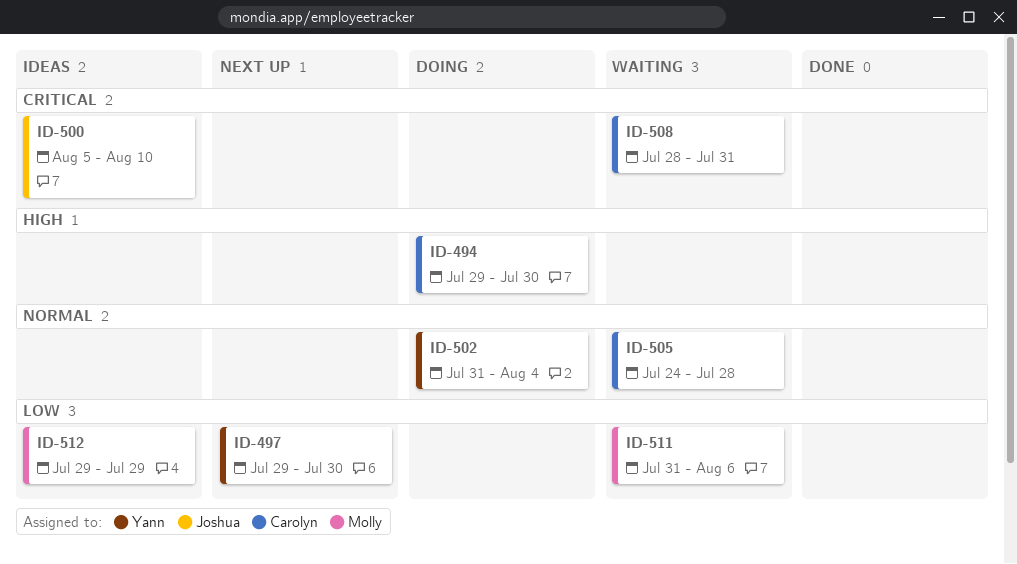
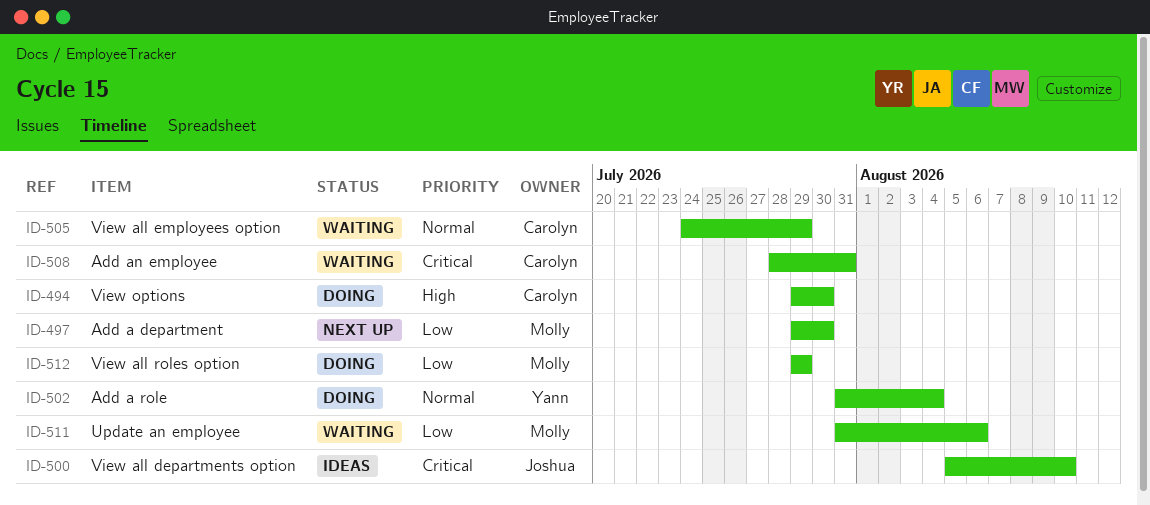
ID-497, owner: Yann -> Molly
ID-505, due: Jul 28 -> Jul 29
ID-512, status: Ideas -> Doing

